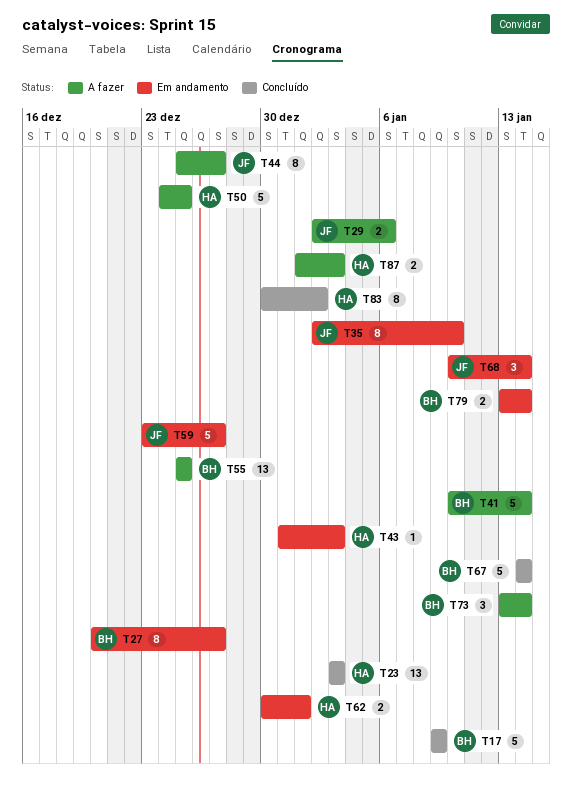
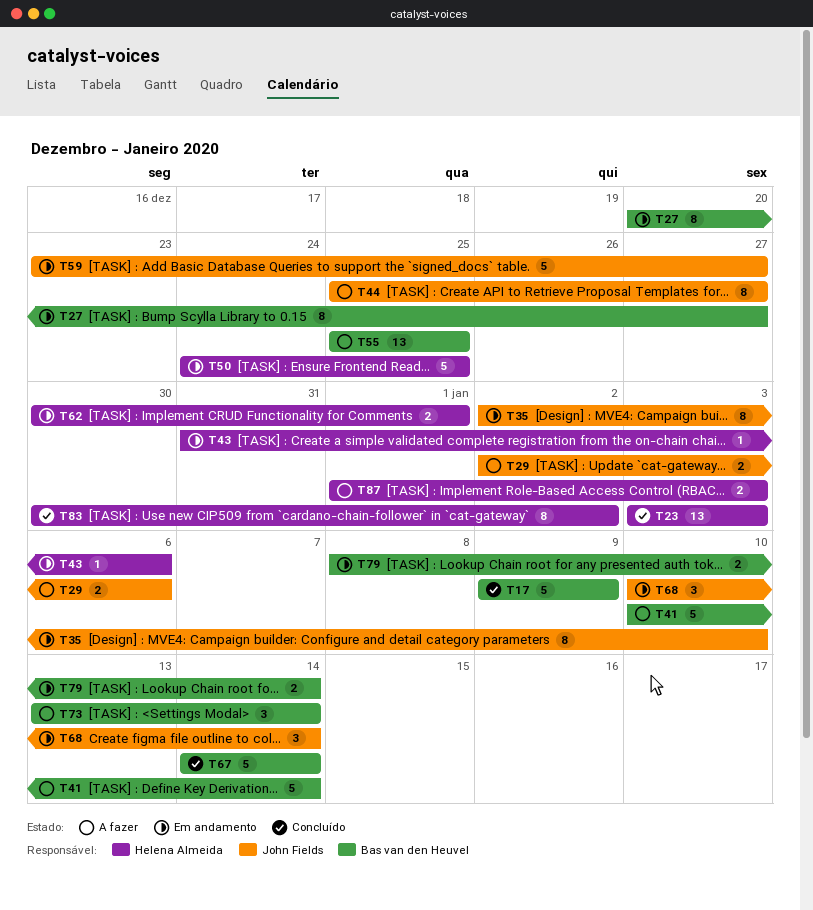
T43, due: Jan 3 -> Jan 6
T50, status: A fazer -> Em andamento
T79, start: Jan 13 -> Jan 8

